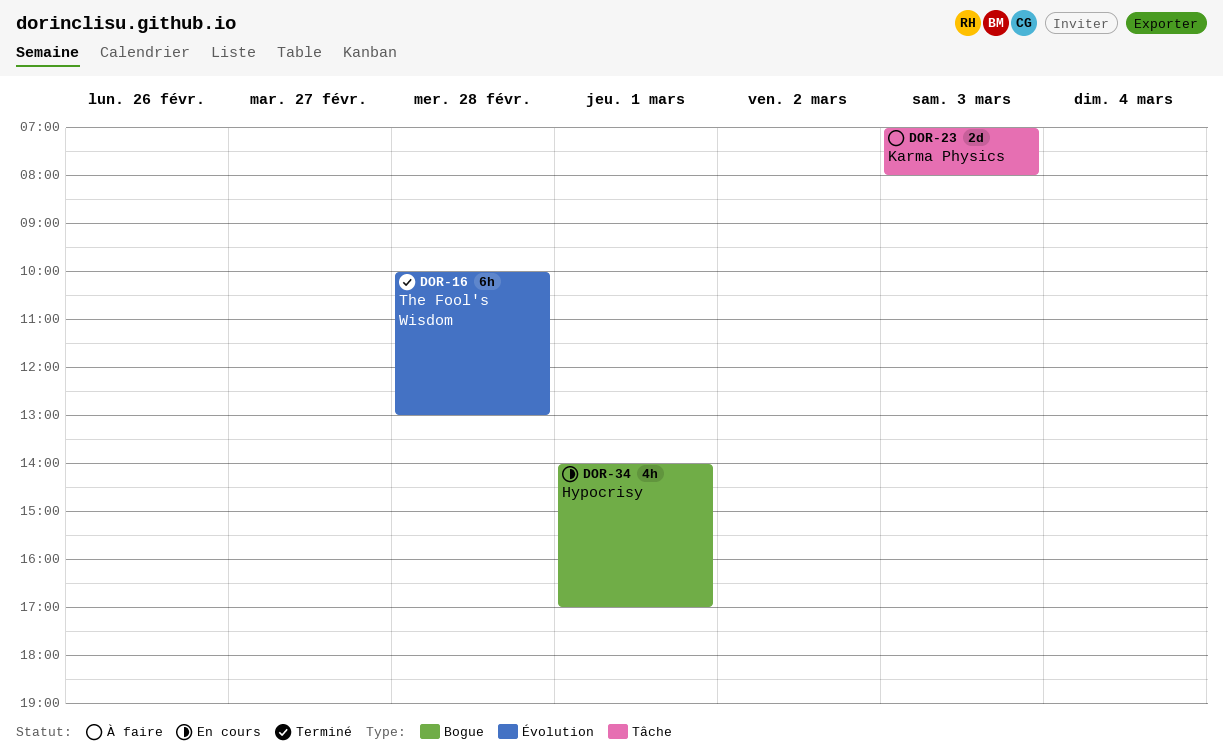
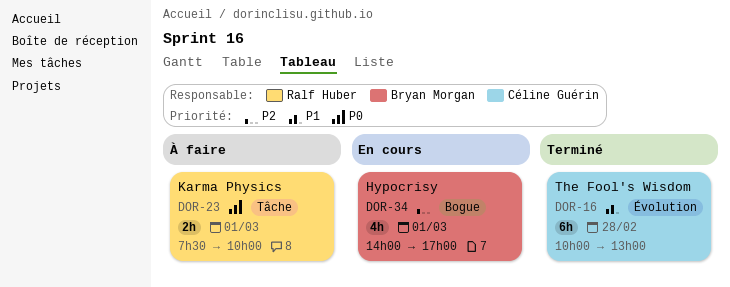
DOR-23, estimate: 2d -> 2h
DOR-23, day: Mar 3 -> Mar 1
DOR-23, begins: 07:00 -> 07:30
DOR-23, ends: 08:00 -> 10:00

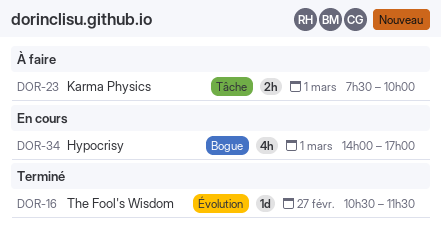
DOR-16, estimate: 6h -> 1d
DOR-16, day: Feb 28 -> Feb 27
DOR-16, begins: 10:00 -> 10:30
DOR-16, ends: 13:00 -> 11:30

